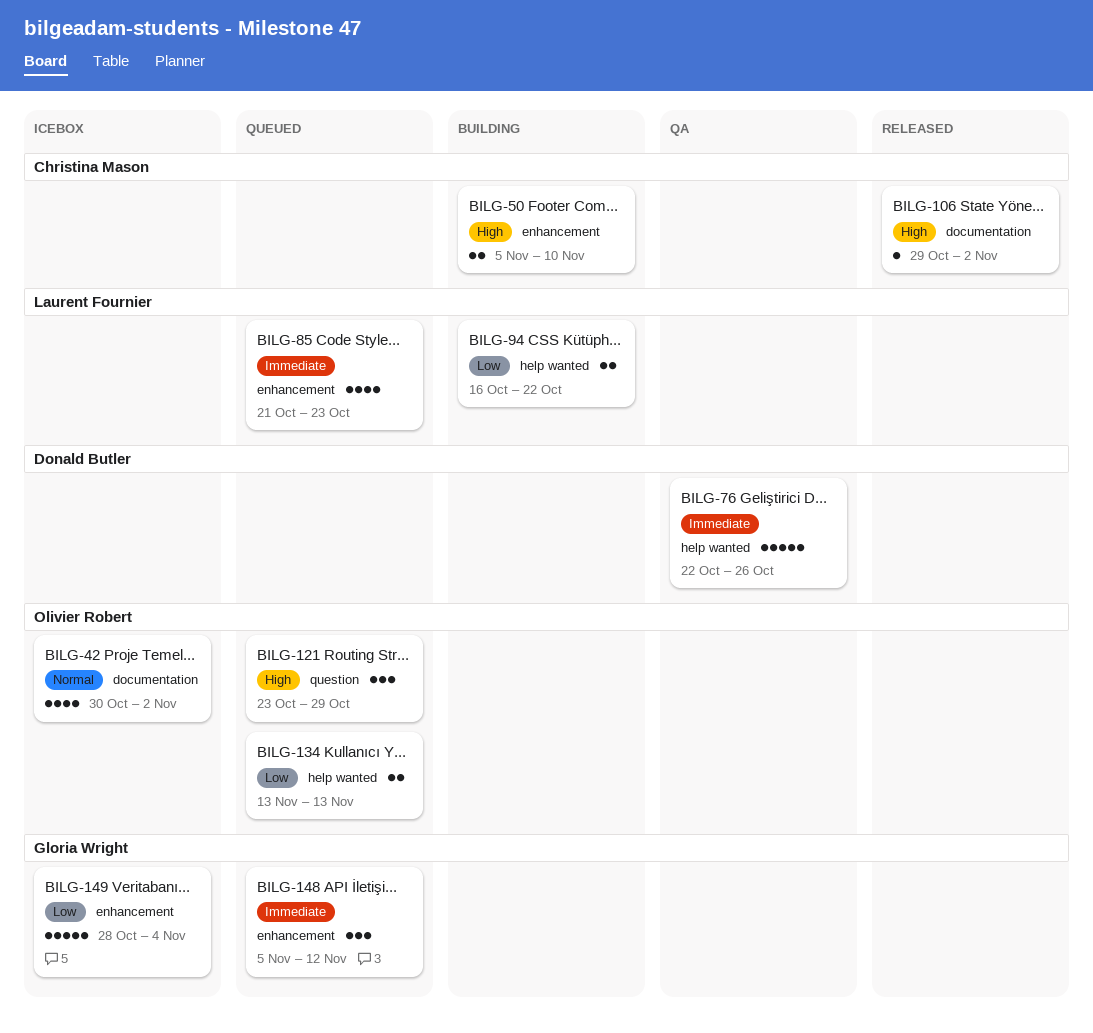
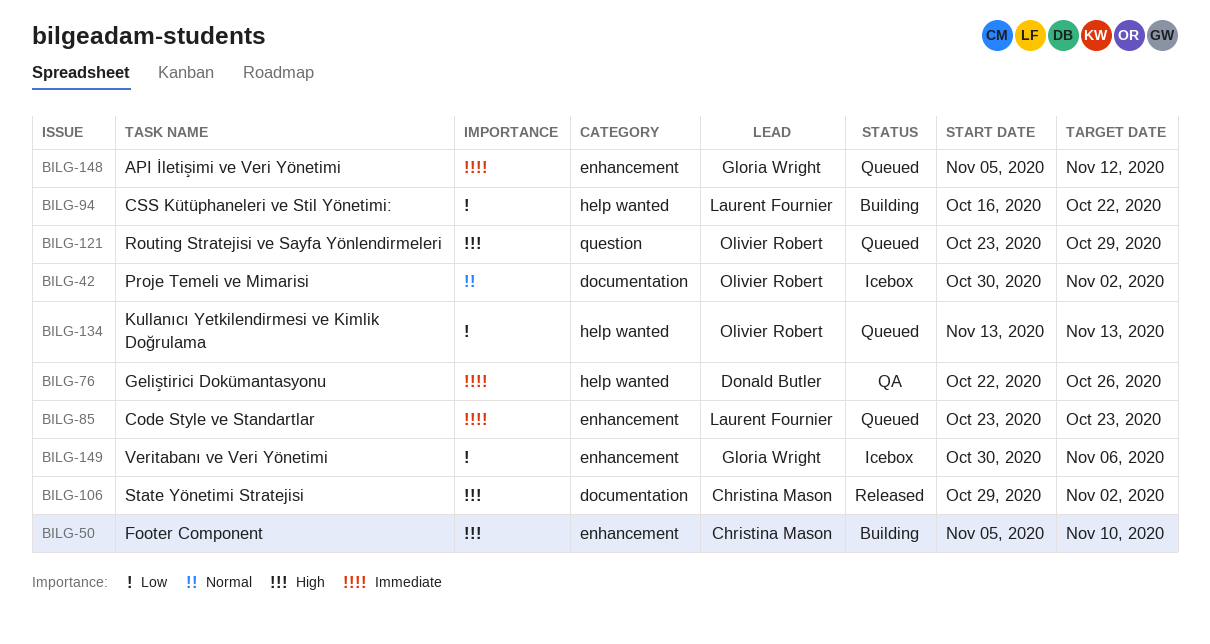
BILG-85, start: Oct 21 -> Oct 23
BILG-149, start: Oct 28 -> Oct 30
BILG-149, due: Nov 4 -> Nov 6

